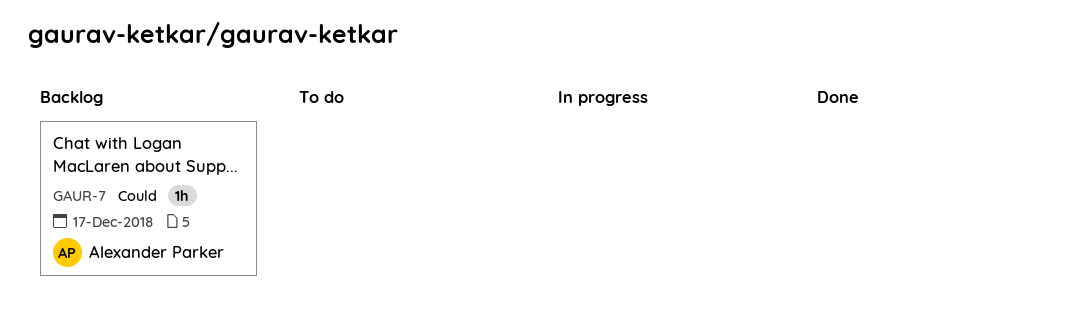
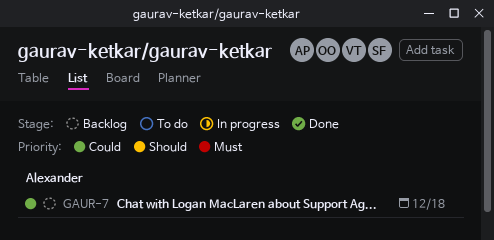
GAUR-7, due: Dec 17 -> Dec 18

